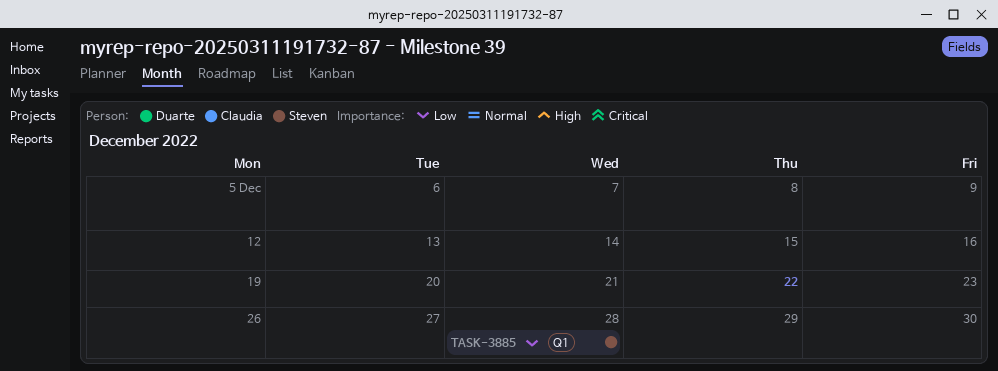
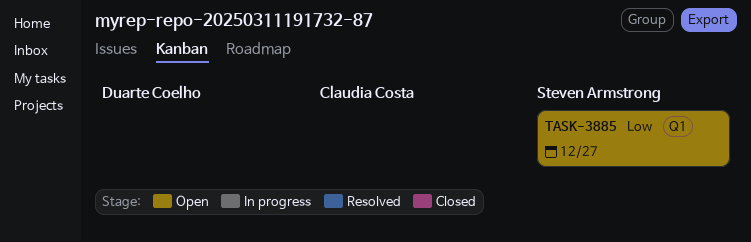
TASK-3885, due: Dec 28 -> Dec 27

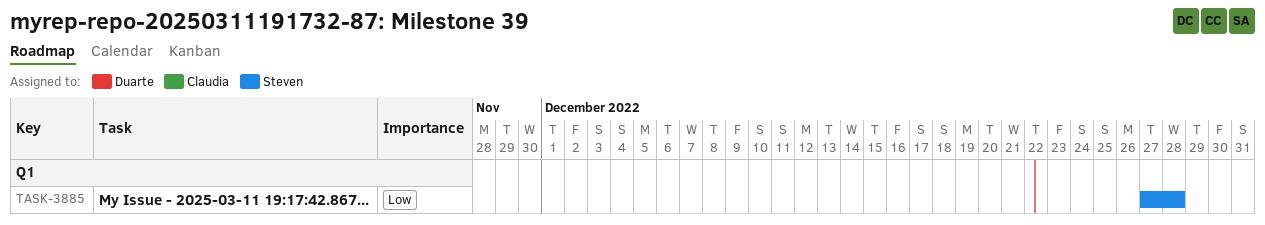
TASK-3885, due: Dec 27 -> Dec 28

